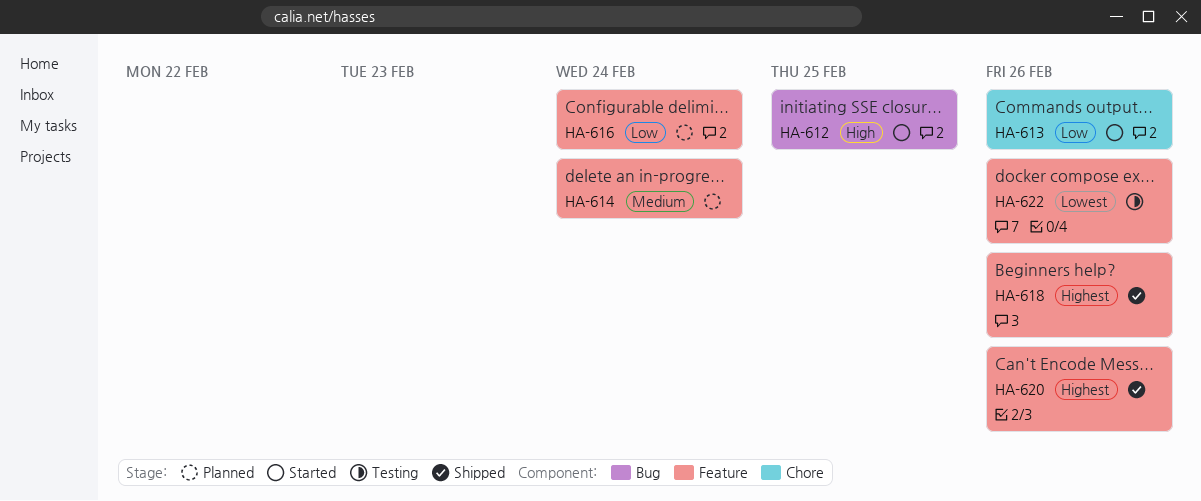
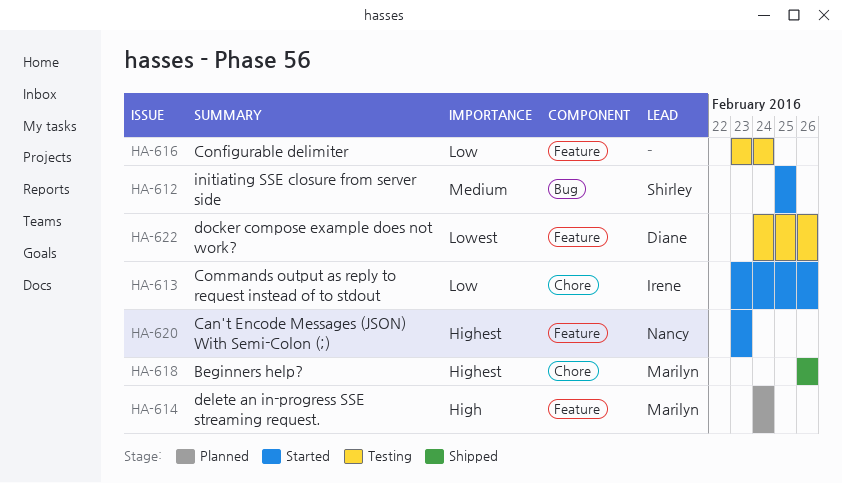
HA-612, priority: High -> Medium
HA-614, priority: Medium -> High
HA-616, status: Planned -> Testing
HA-618, label: Feature -> Chore
HA-620, status: Shipped -> Started
HA-620, due: Feb 26 -> Feb 23

